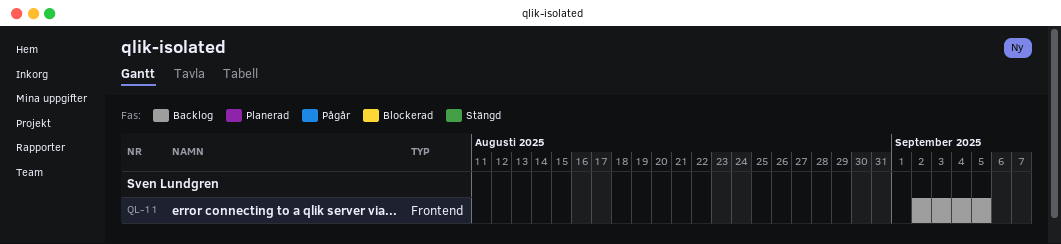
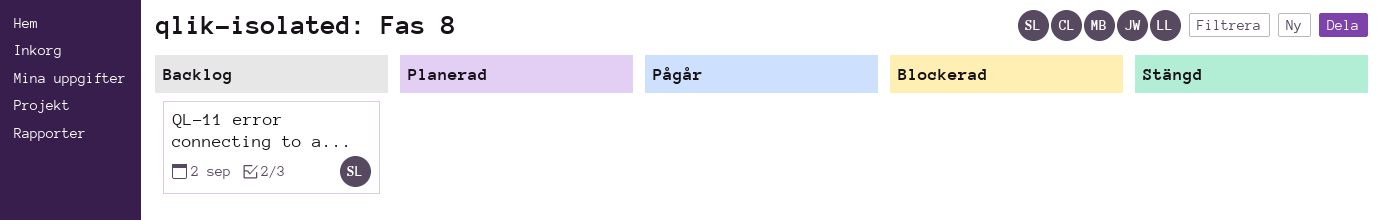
QL-11, due: Sep 5 -> Sep 2

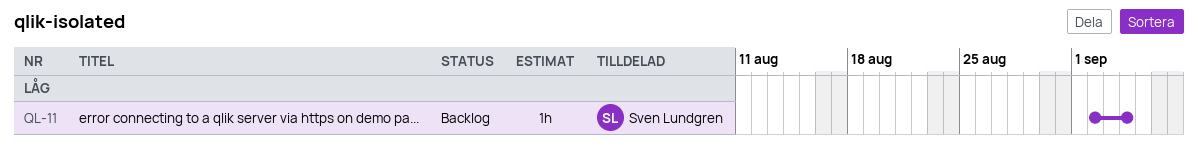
QL-11, due: Sep 2 -> Sep 4

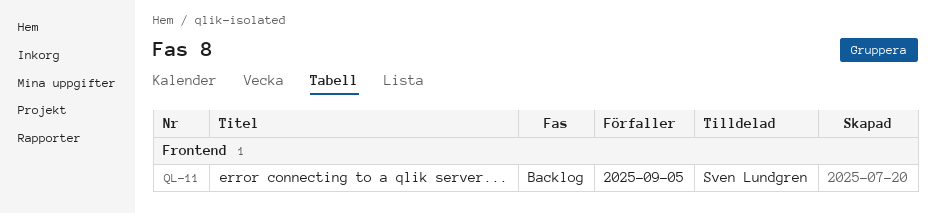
QL-11, due: Sep 4 -> Sep 5

